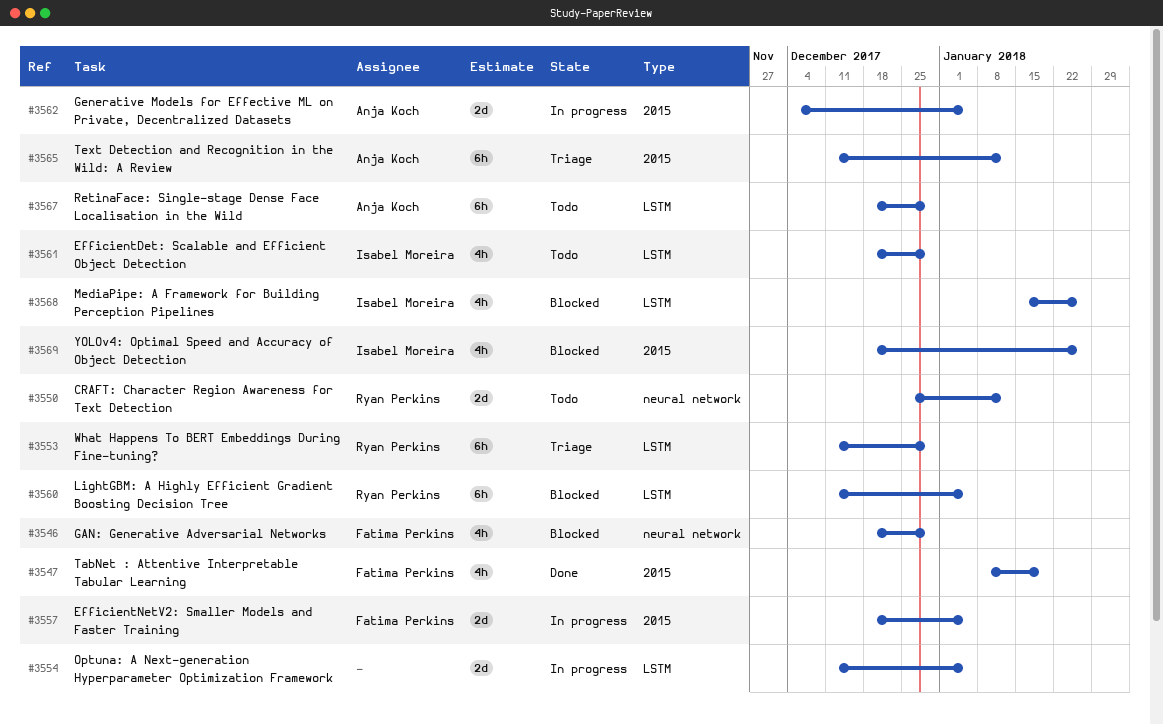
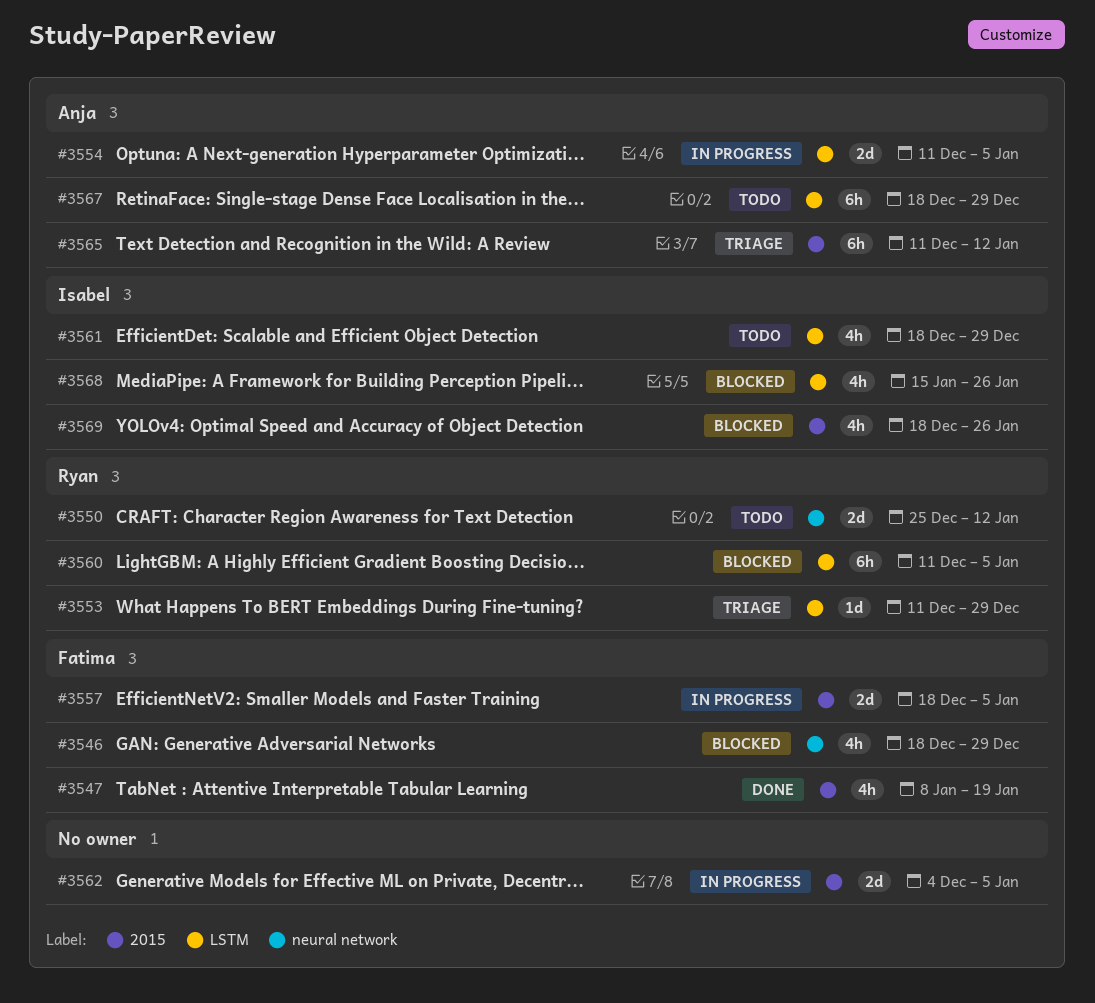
#3553, estimate: 6h -> 1d
#3554, owner: none -> Anja Koch
#3562, owner: Anja Koch -> none

